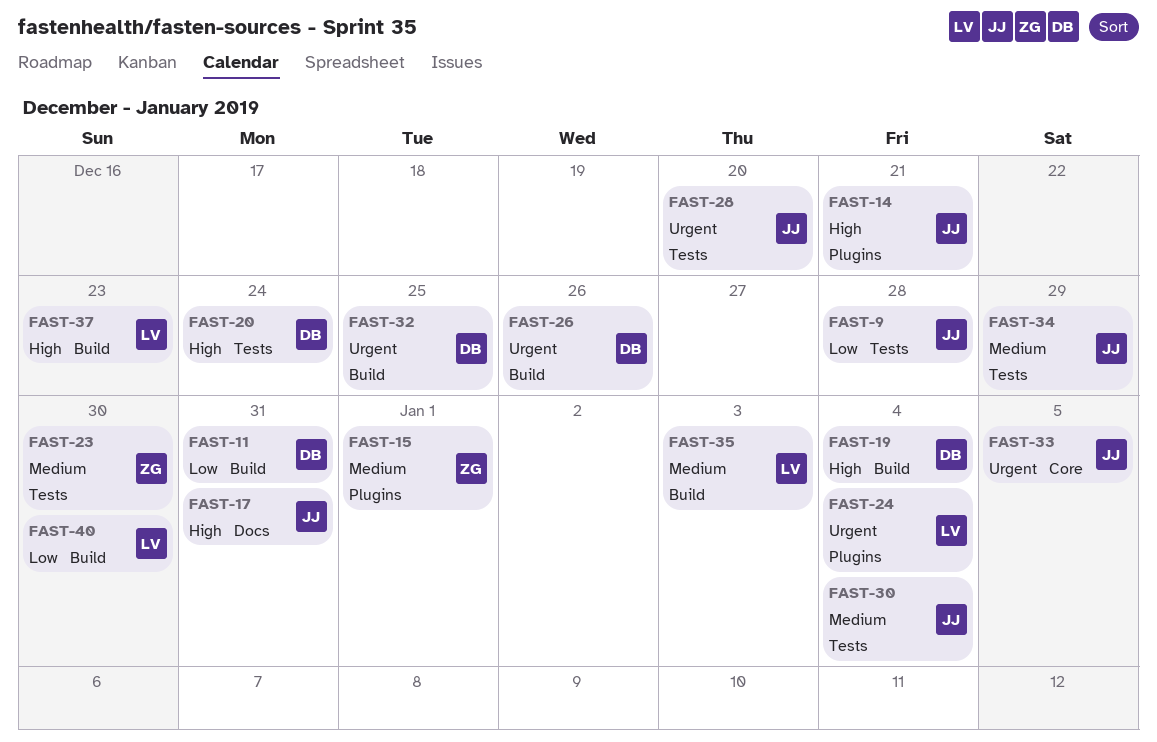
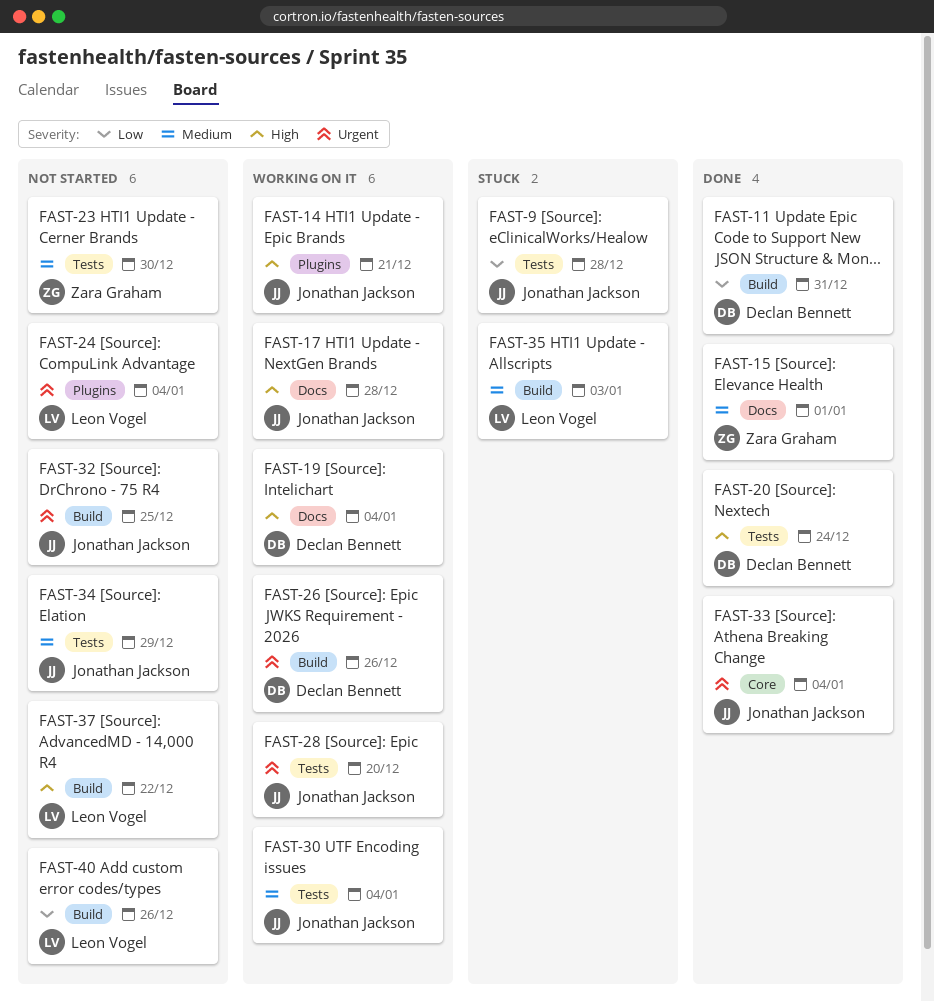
FAST-15, label: Plugins -> Docs
FAST-17, due: Dec 31 -> Dec 28
FAST-19, label: Build -> Docs
FAST-32, owner: Declan Bennett -> Jonathan Jackson
FAST-33, due: Jan 5 -> Jan 4
FAST-37, due: Dec 23 -> Dec 22
FAST-40, due: Dec 30 -> Dec 26

